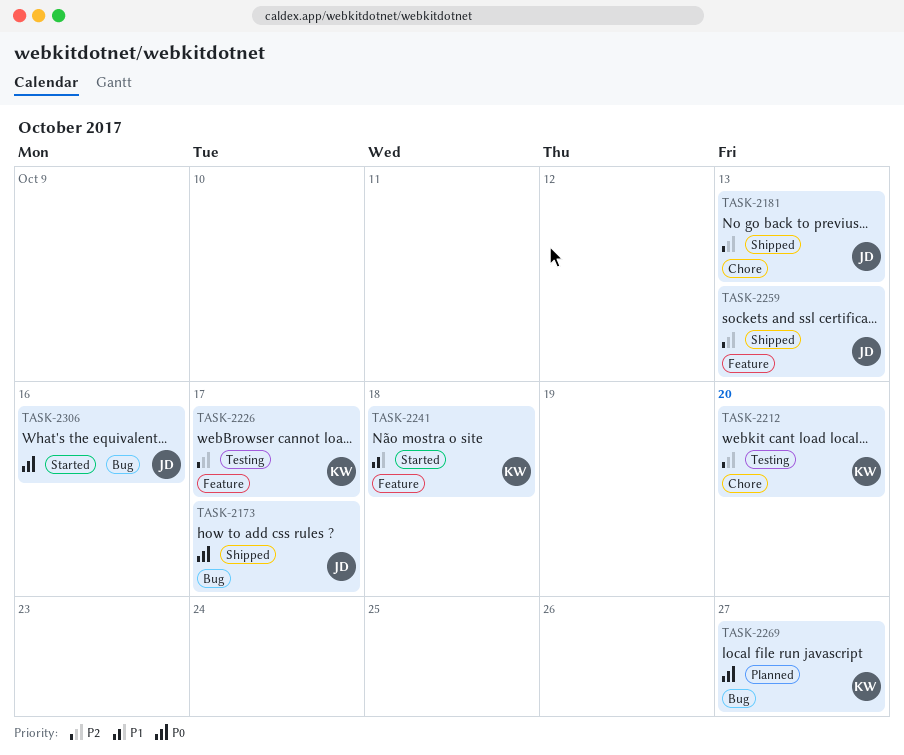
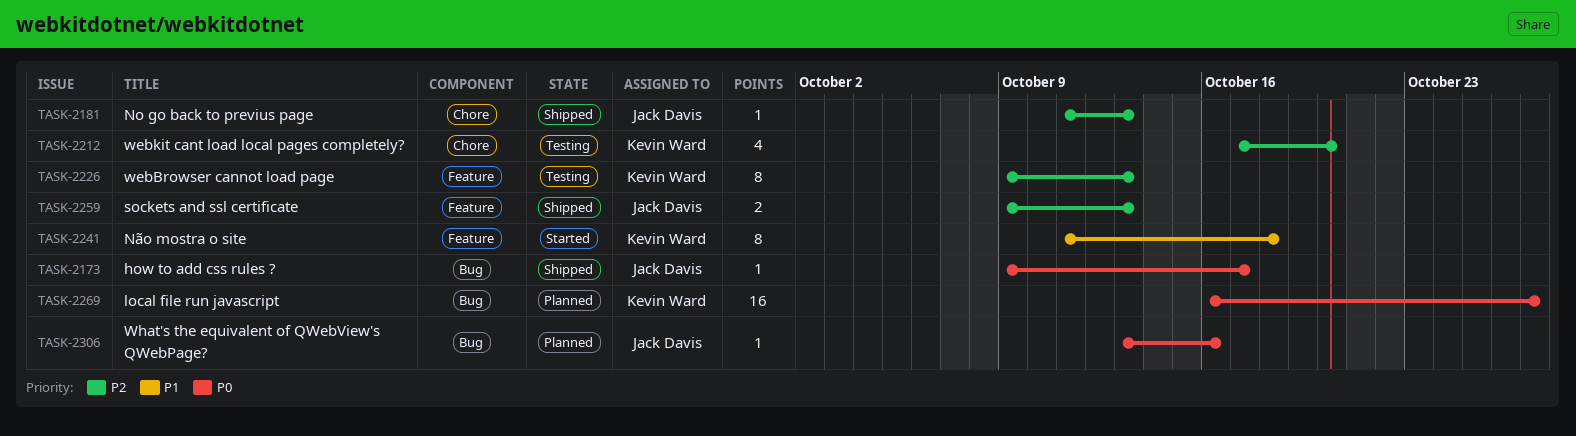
TASK-2226, due: Oct 17 -> Oct 13
TASK-2306, status: Started -> Planned

